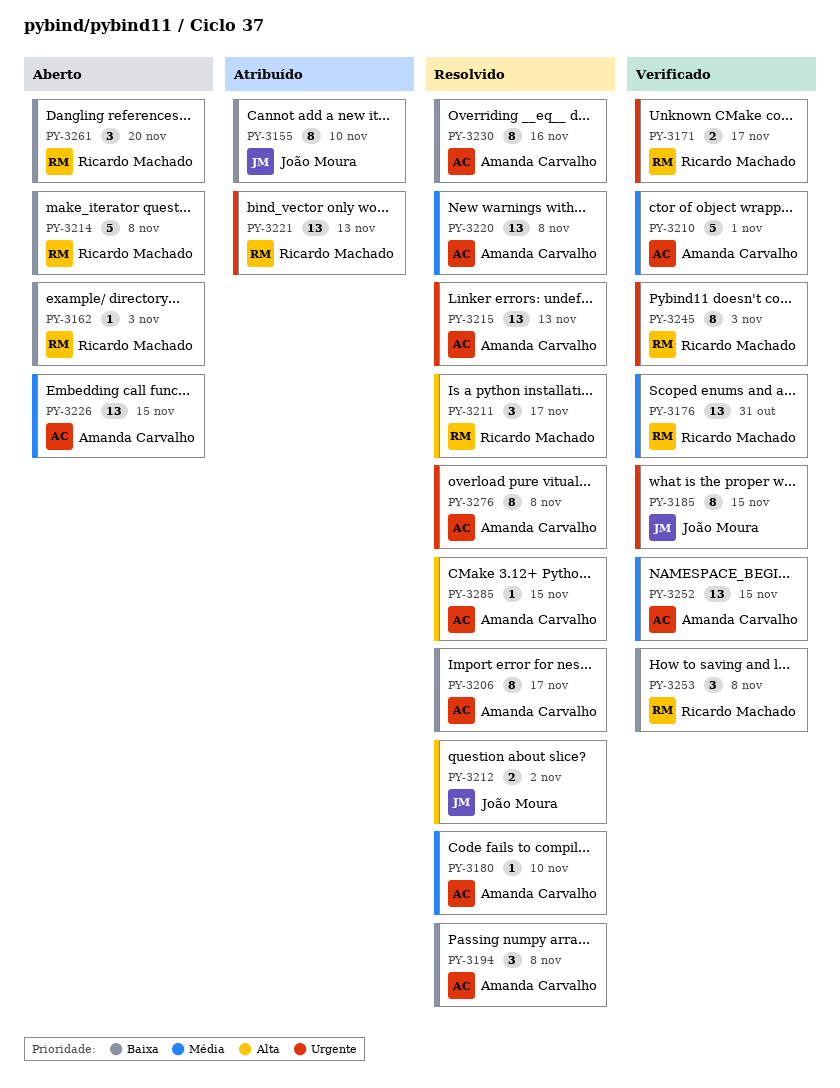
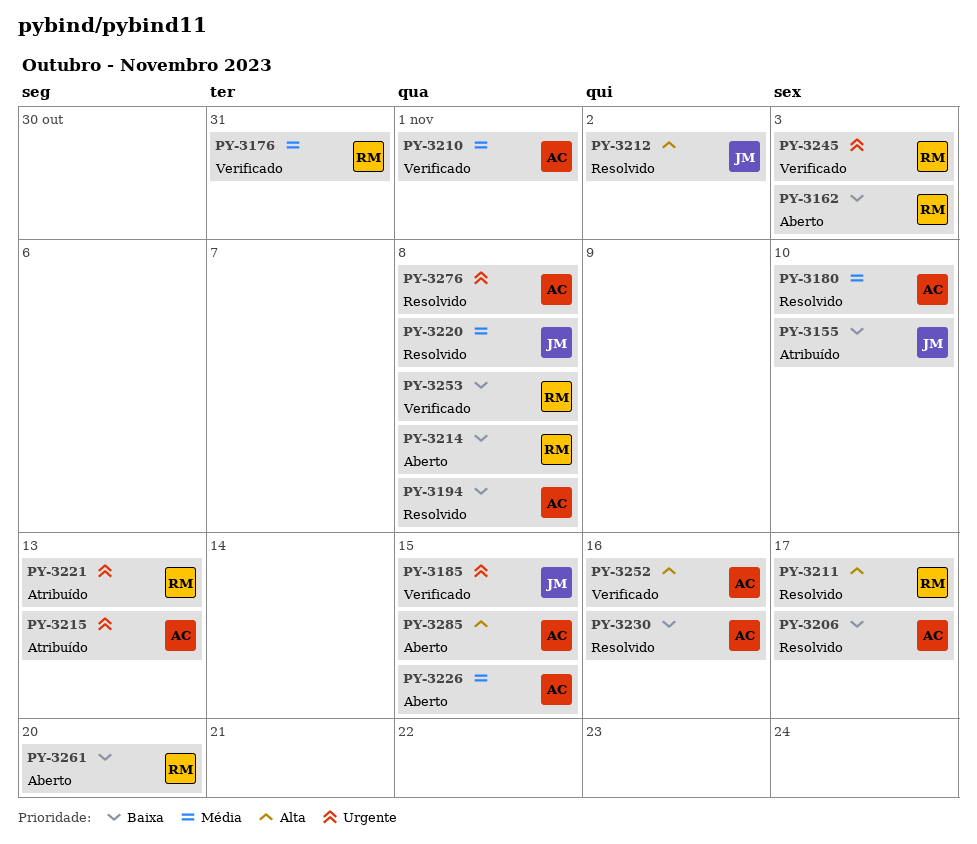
PY-3171: present -> none
PY-3215, status: Resolvido -> Atribuído
PY-3220, owner: Amanda Carvalho -> João Moura
PY-3252, priority: Média -> Alta
PY-3252, due: Nov 15 -> Nov 16
PY-3285, status: Resolvido -> Aberto

